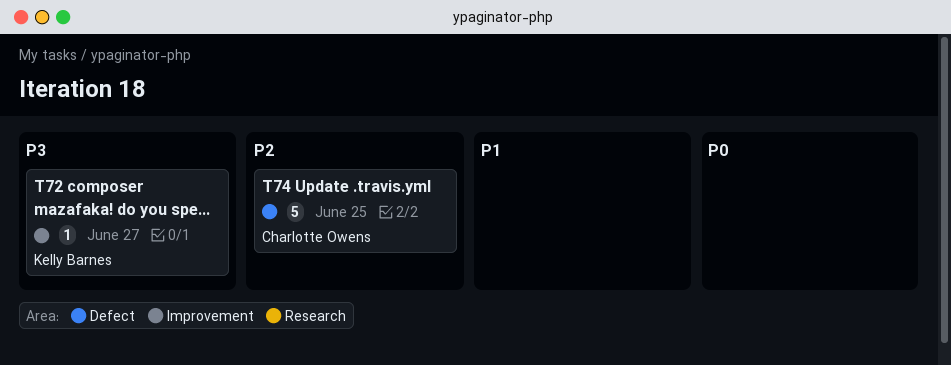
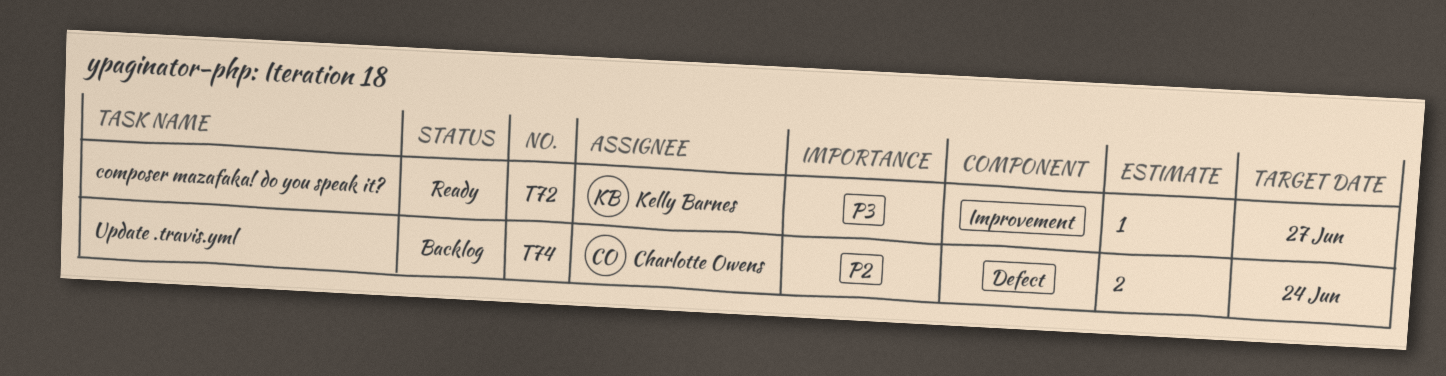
T74, estimate: 5 -> 2
T74, due: Jun 25 -> Jun 24

